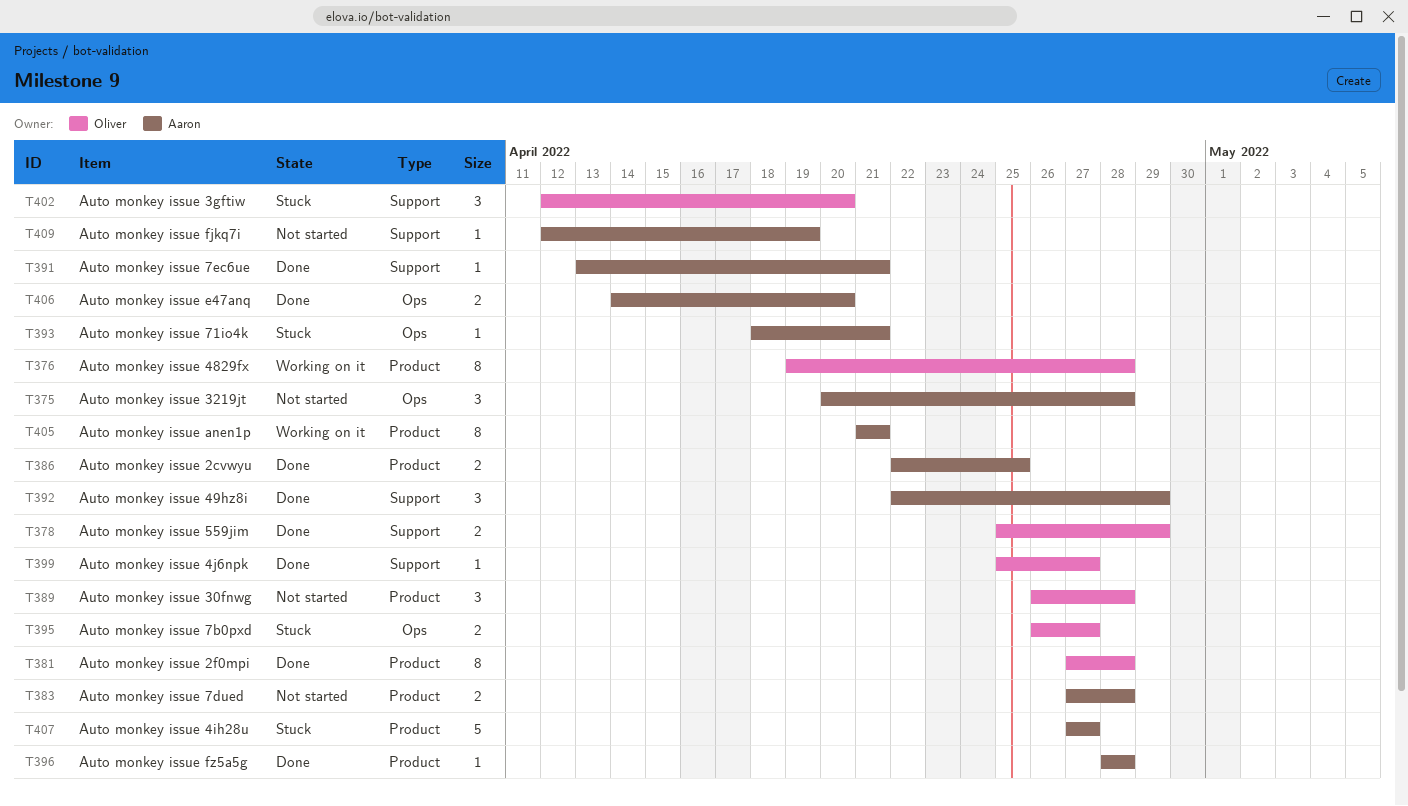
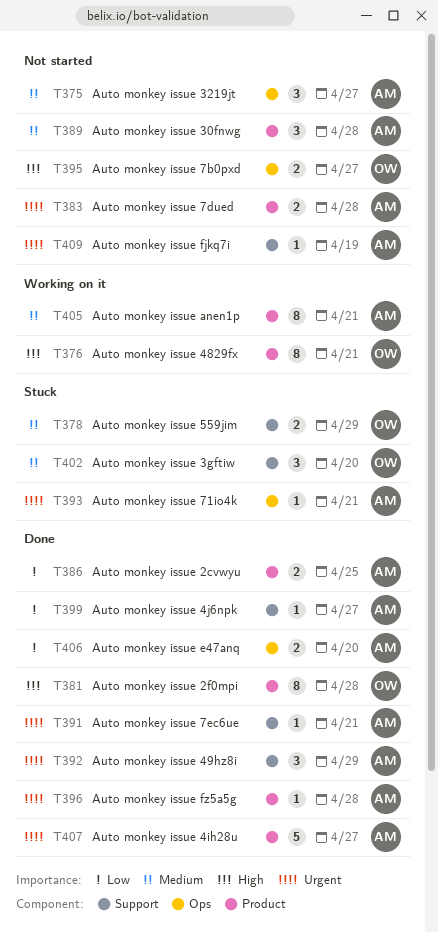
T375, due: Apr 28 -> Apr 27
T376, due: Apr 28 -> Apr 21
T378, status: Done -> Stuck
T389, owner: Oliver -> Aaron
T395, status: Stuck -> Not started
T399, owner: Oliver -> Aaron
T407, status: Stuck -> Done

